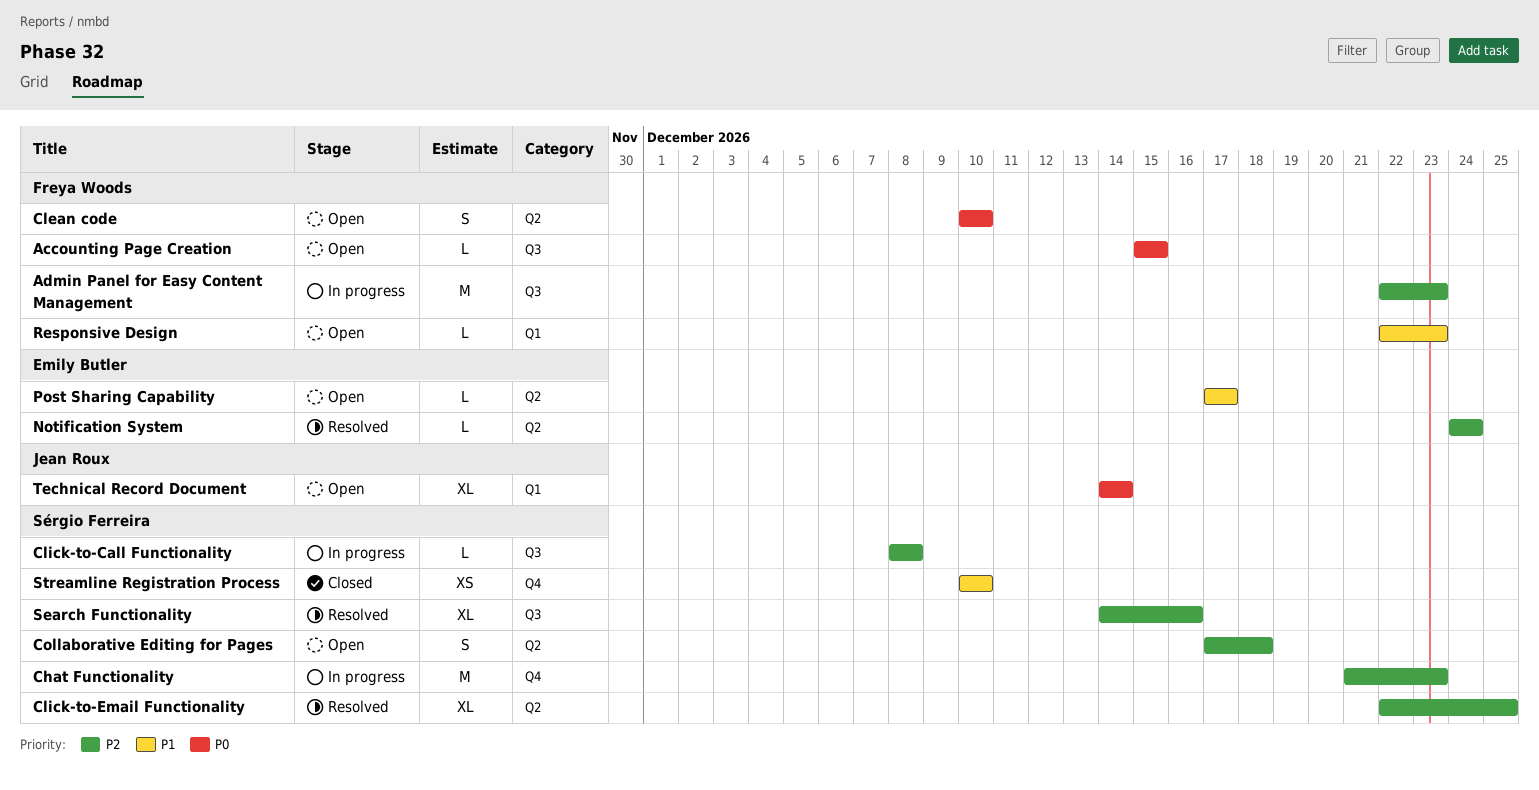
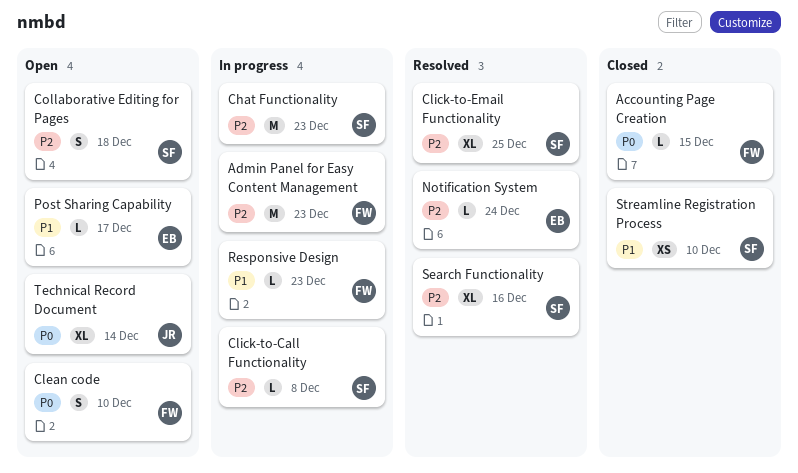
Accounting Page Creation, status: Open -> Closed
Responsive Design, status: Open -> In progress

